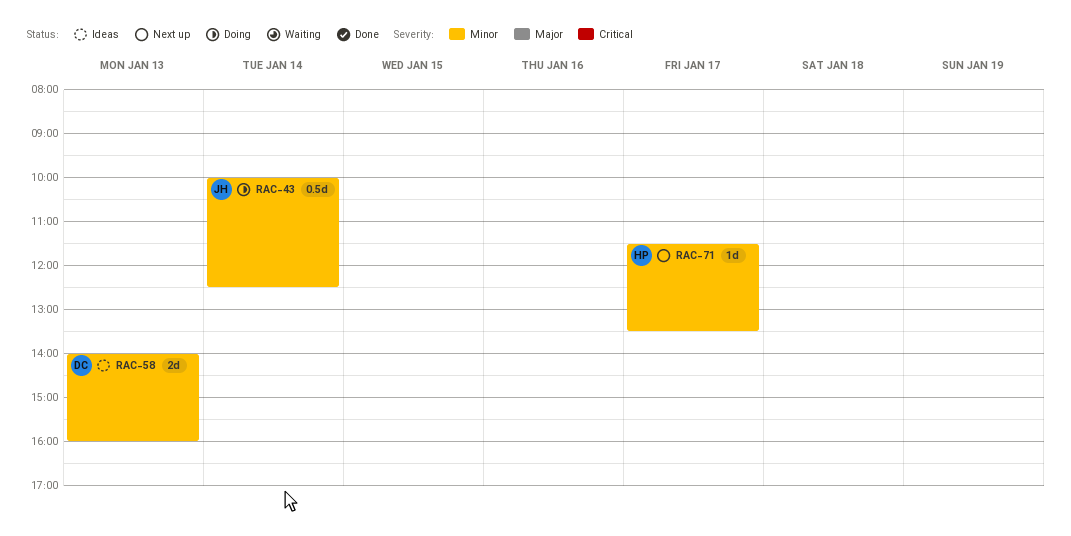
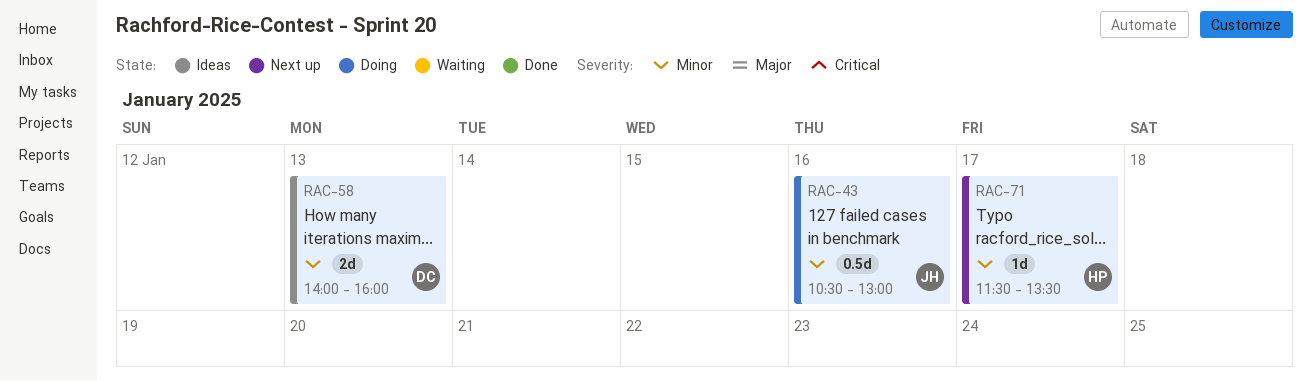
RAC-43, day: Jan 14 -> Jan 16
RAC-43, begins: 10:00 -> 10:30
RAC-43, ends: 12:30 -> 13:00

